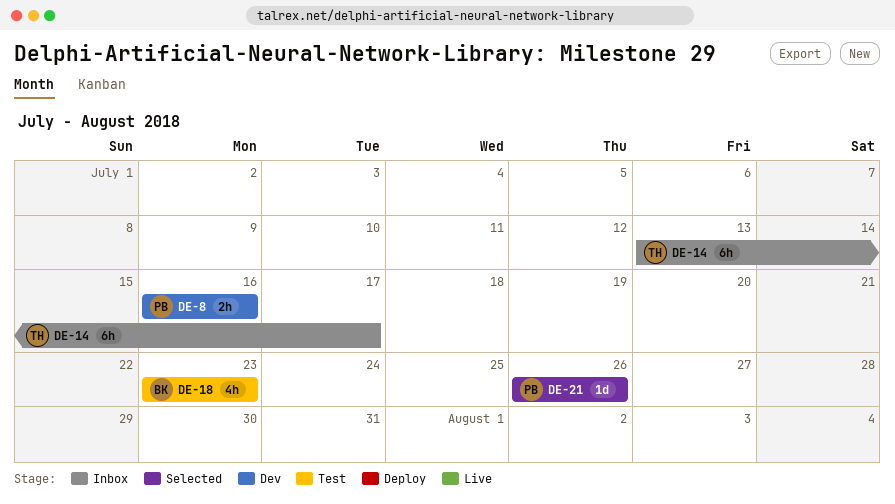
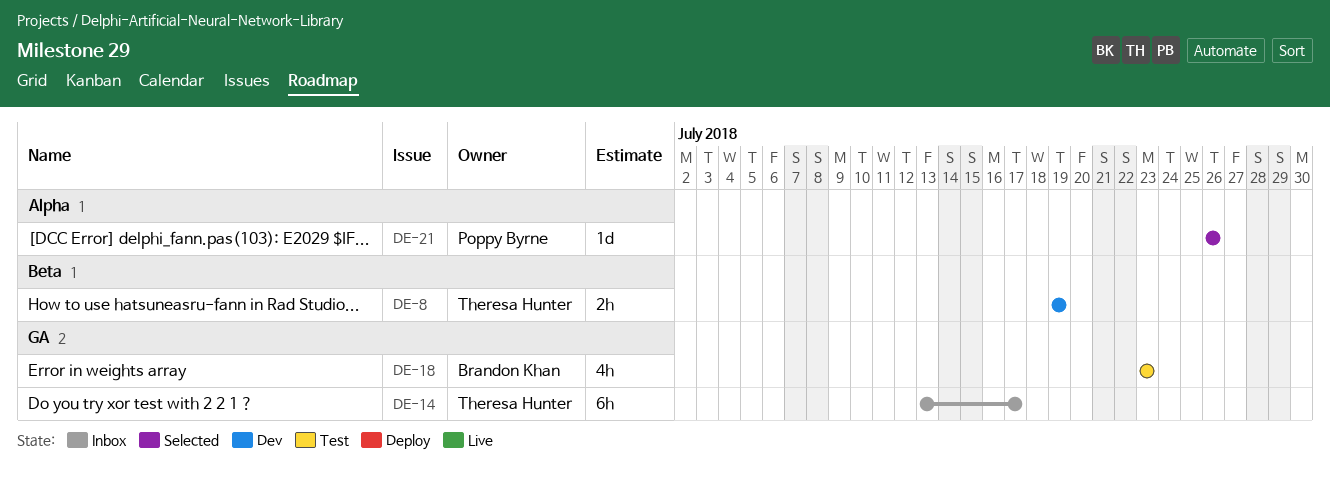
DE-8, owner: Poppy Byrne -> Theresa Hunter
DE-8, start: Jul 16 -> Jul 19
DE-8, due: Jul 16 -> Jul 19

